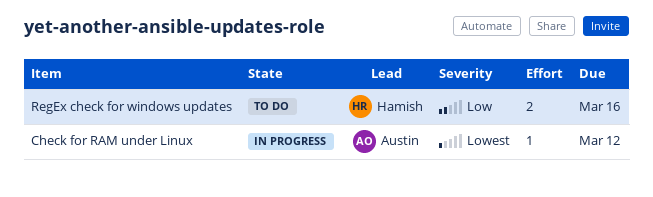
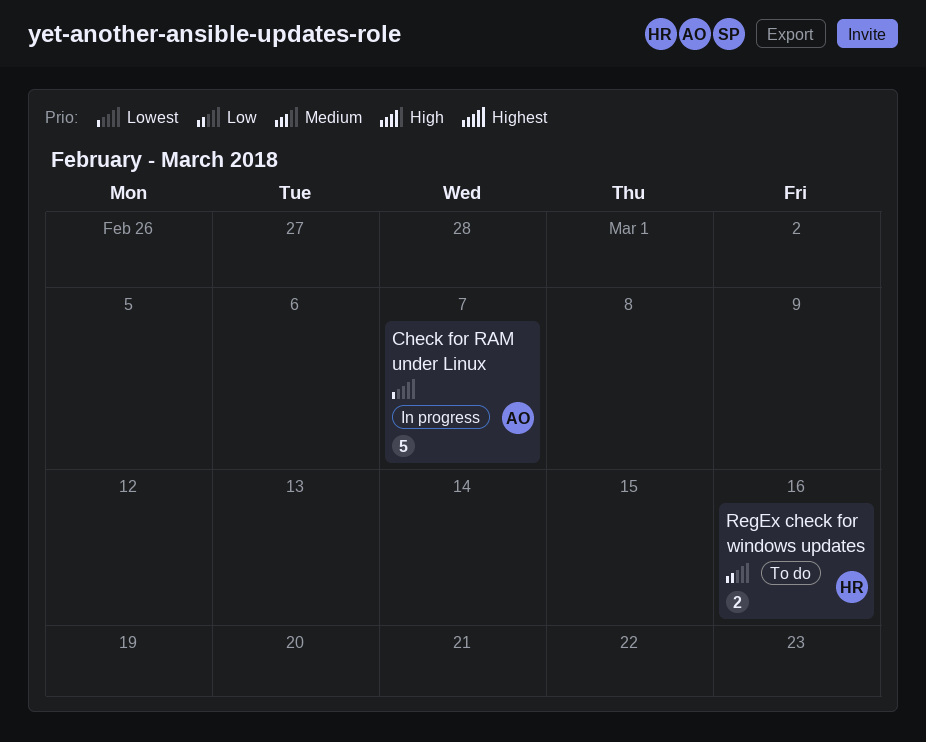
Check for RAM under Linux, estimate: 1 -> 5
Check for RAM under Linux, due: Mar 12 -> Mar 7

